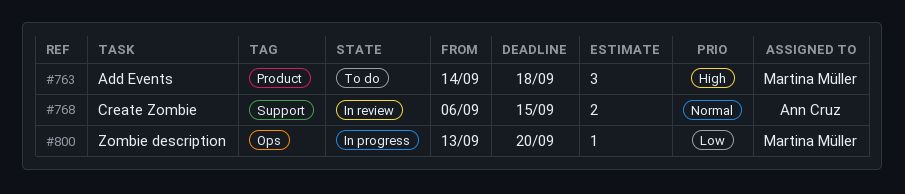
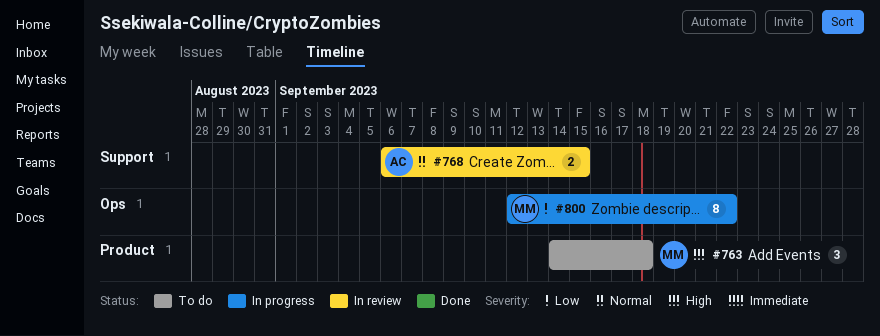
#800, estimate: 1 -> 8
#800, start: Sep 13 -> Sep 12
#800, due: Sep 20 -> Sep 22

